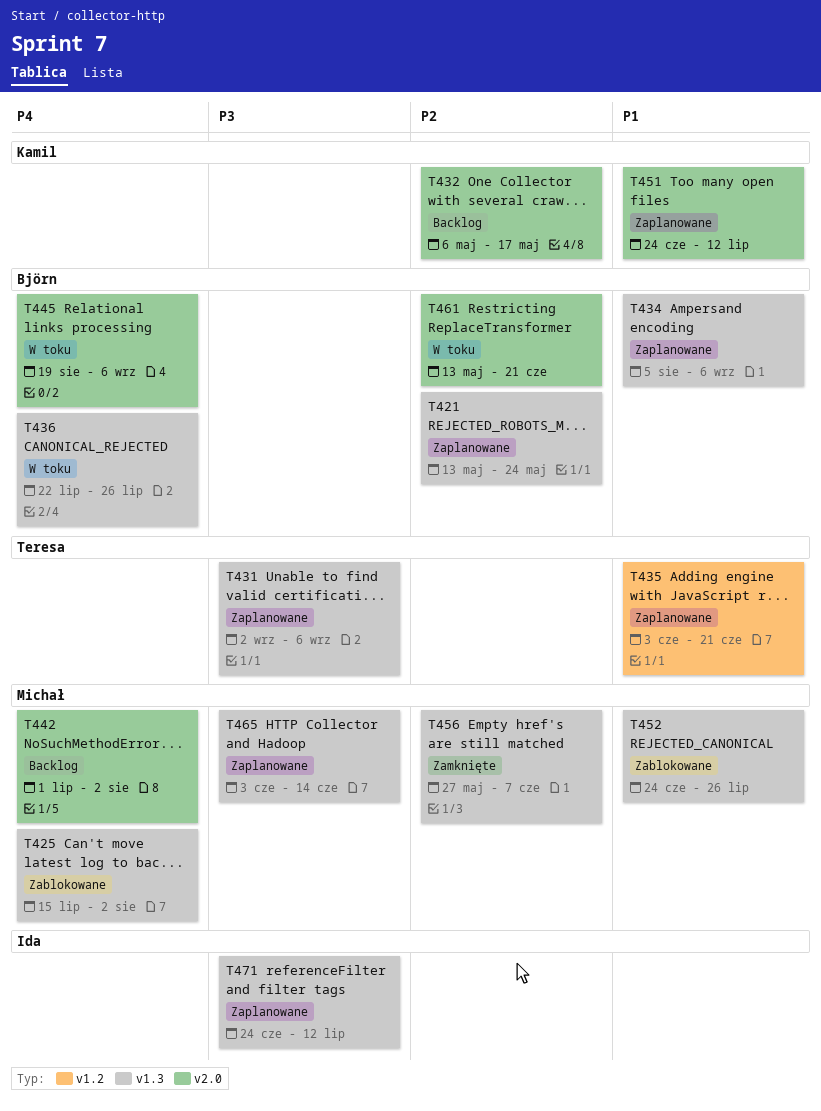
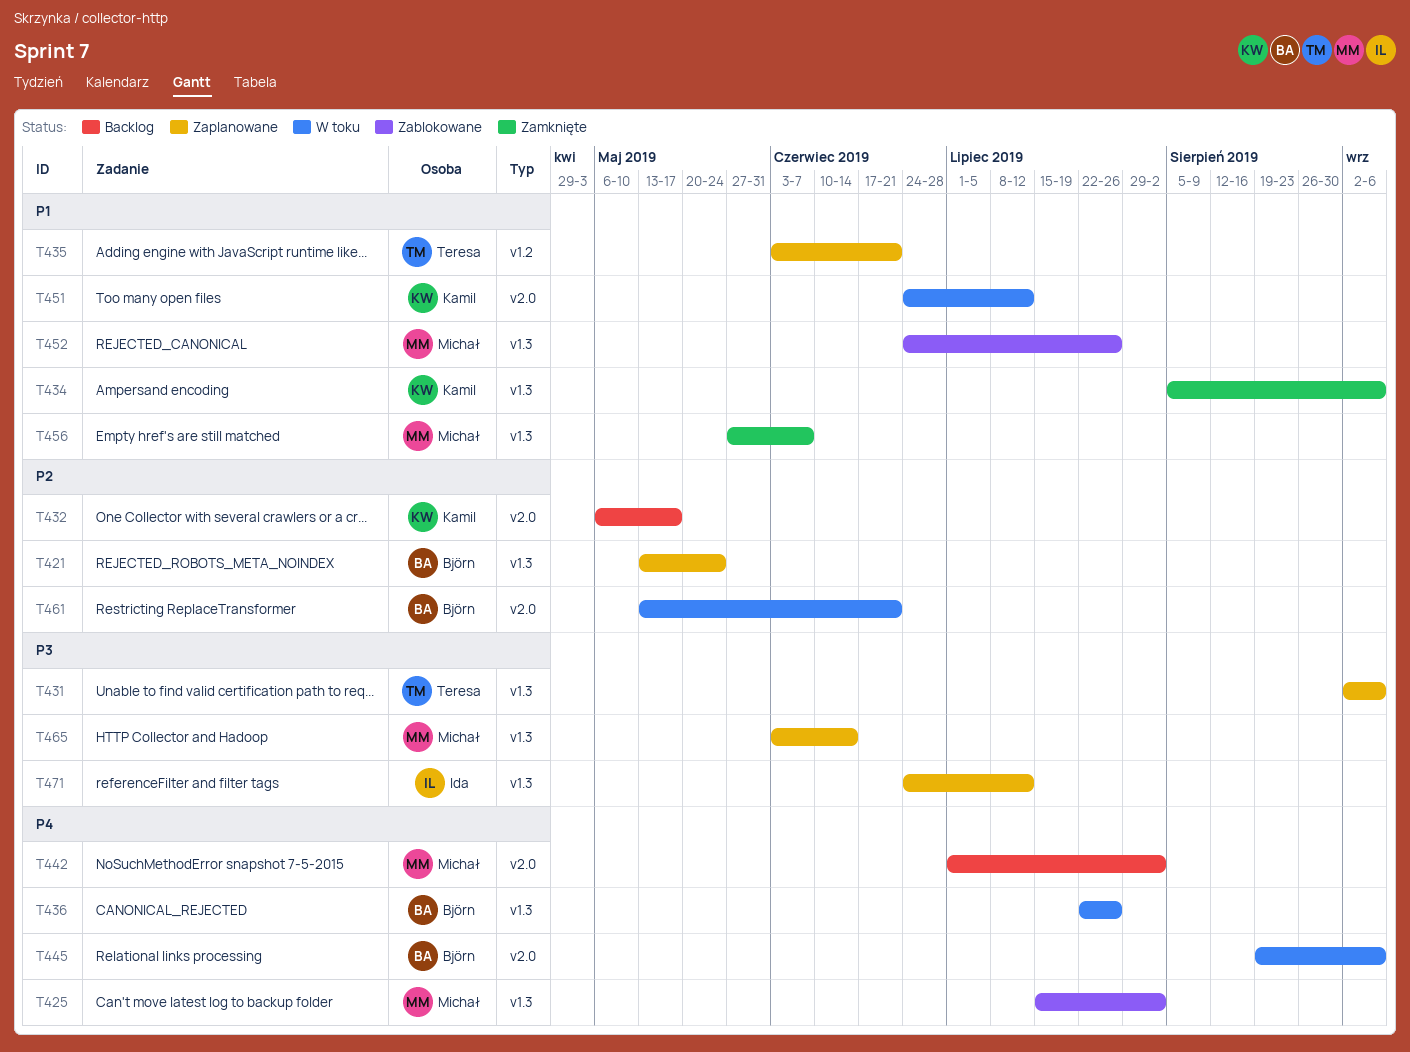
T434, status: Zaplanowane -> Zamknięte
T434, owner: Björn -> Kamil
T451, status: Zaplanowane -> W toku
T456, priority: P2 -> P1

